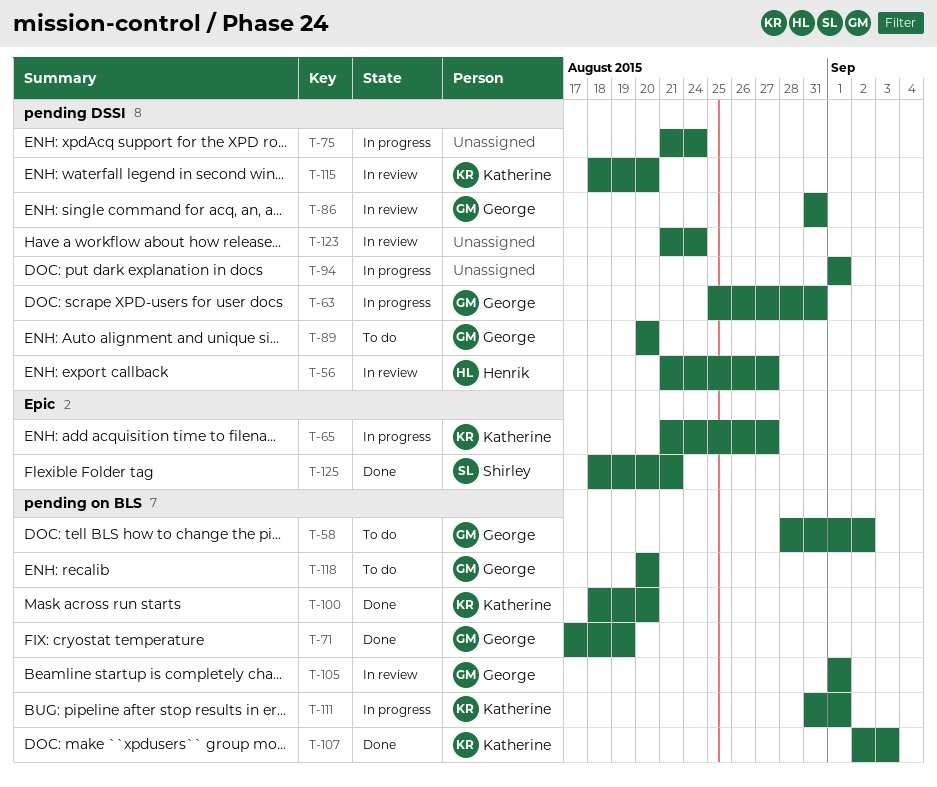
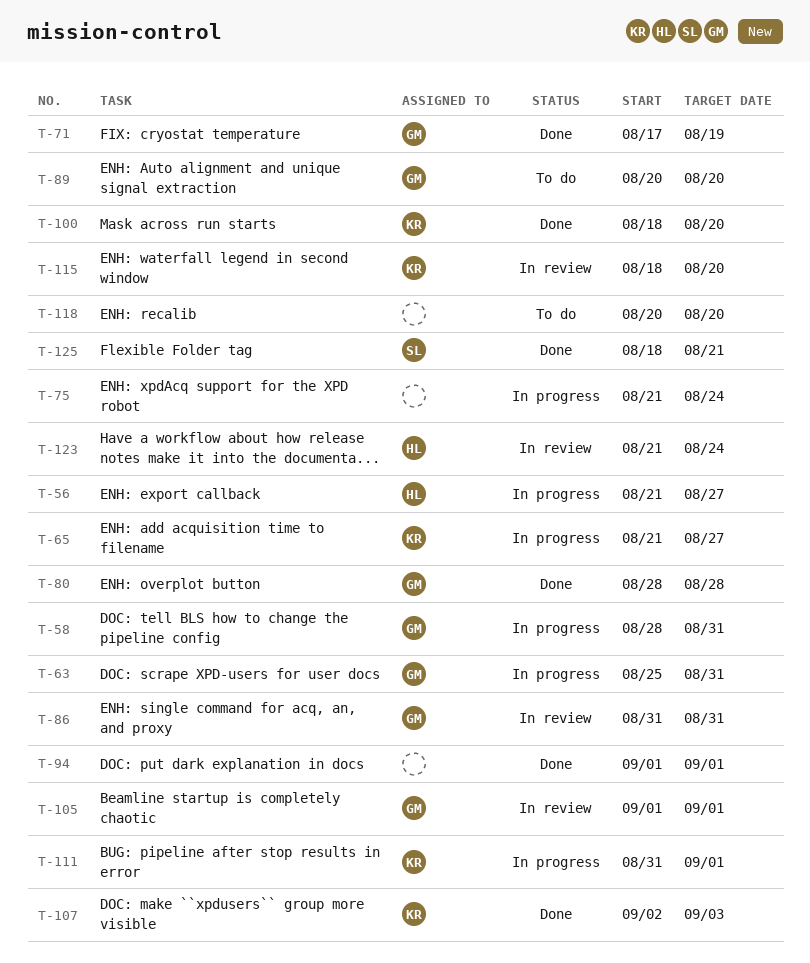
T-56, status: In review -> In progress
T-58, status: To do -> In progress
T-58, due: Sep 2 -> Aug 31
T-80: none -> present
T-94, status: In progress -> Done
T-118, owner: George -> none
T-123, owner: none -> Henrik

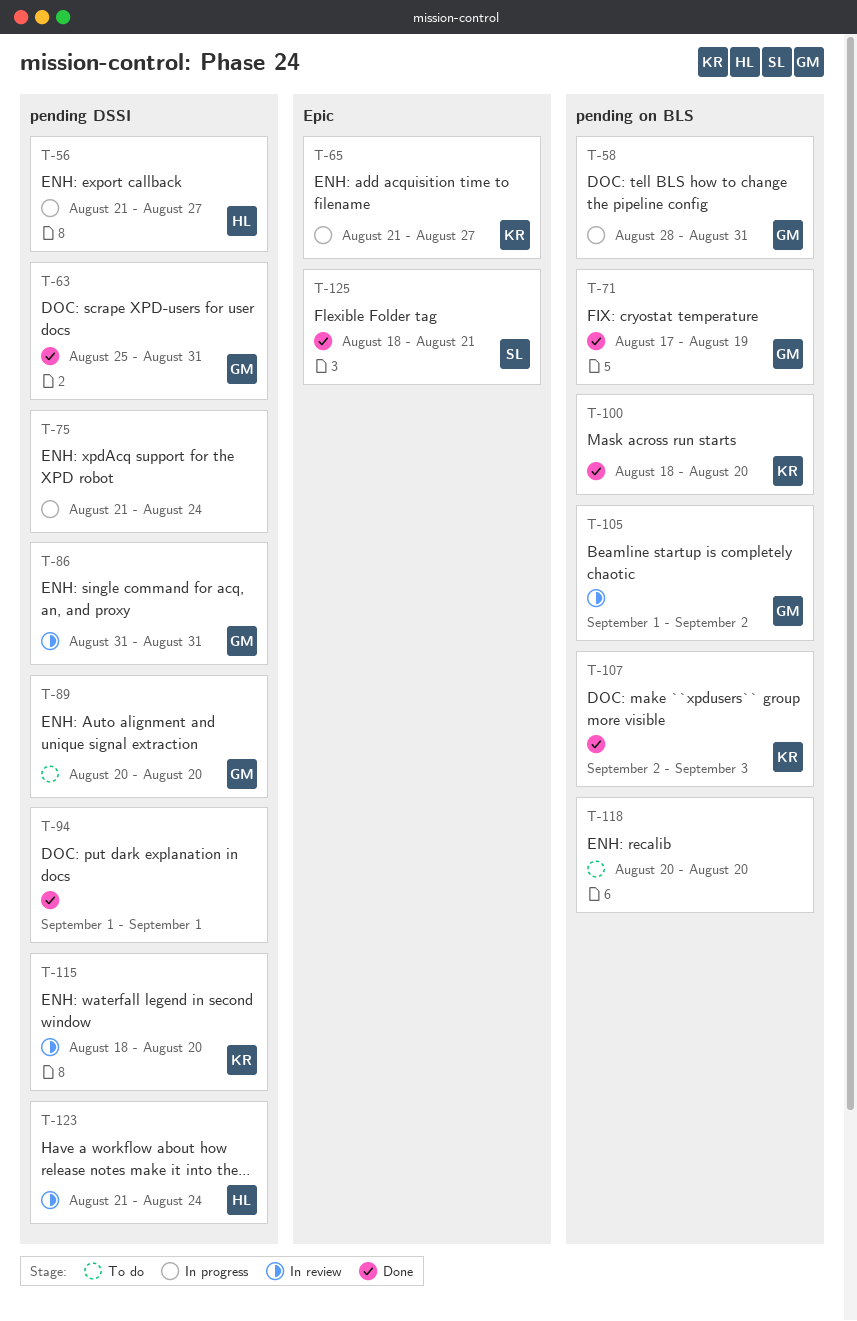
T-63, status: In progress -> Done
T-80: present -> none
T-105, due: Sep 1 -> Sep 2
T-111: present -> none

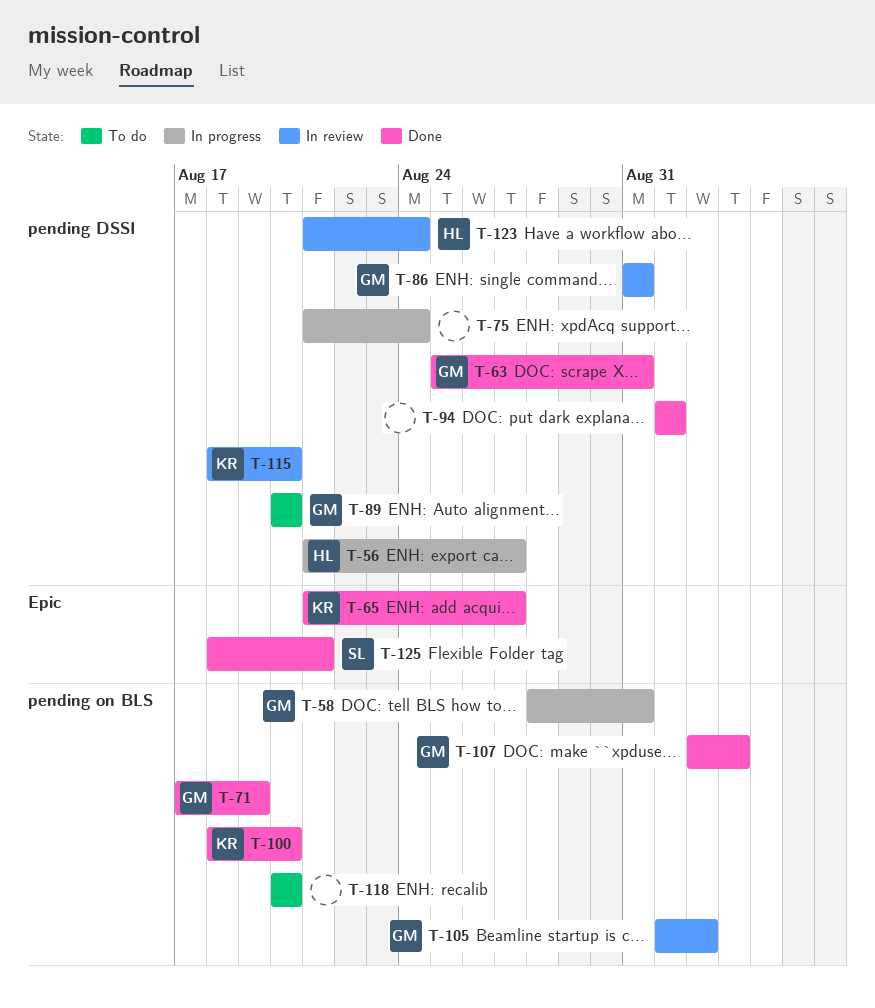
T-65, status: In progress -> Done
T-107, owner: KR -> GM

